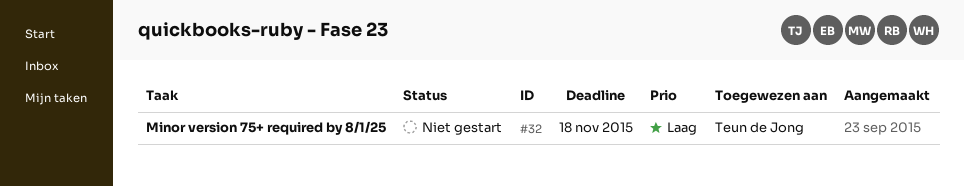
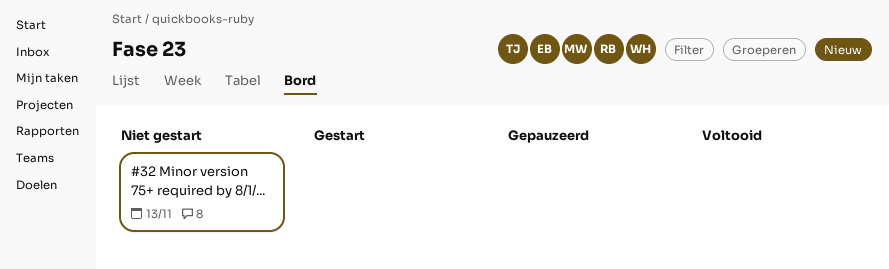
#32, due: Nov 18 -> Nov 13

